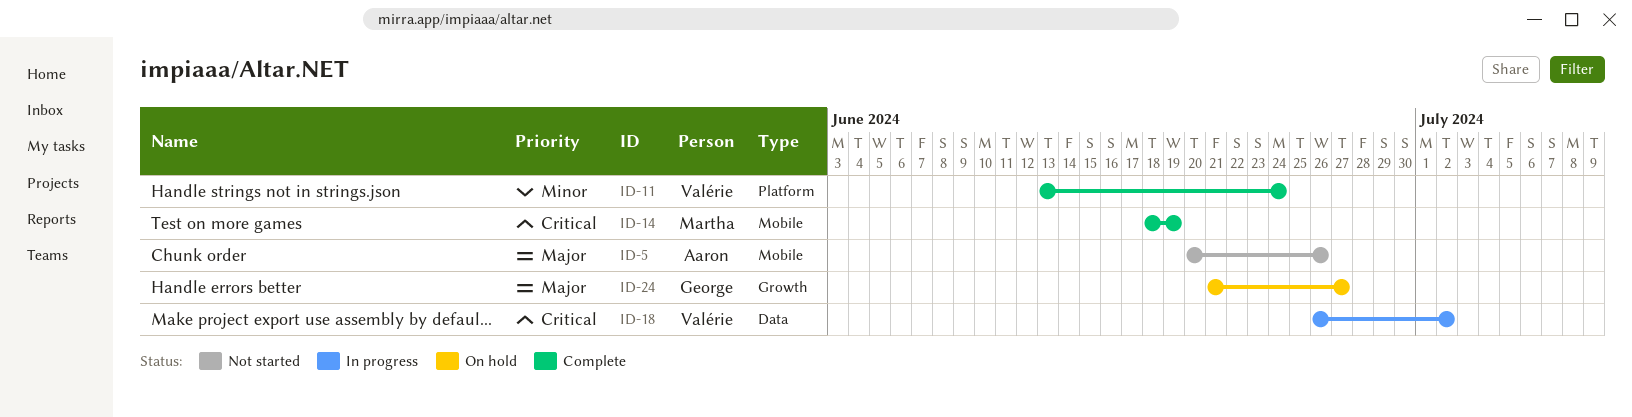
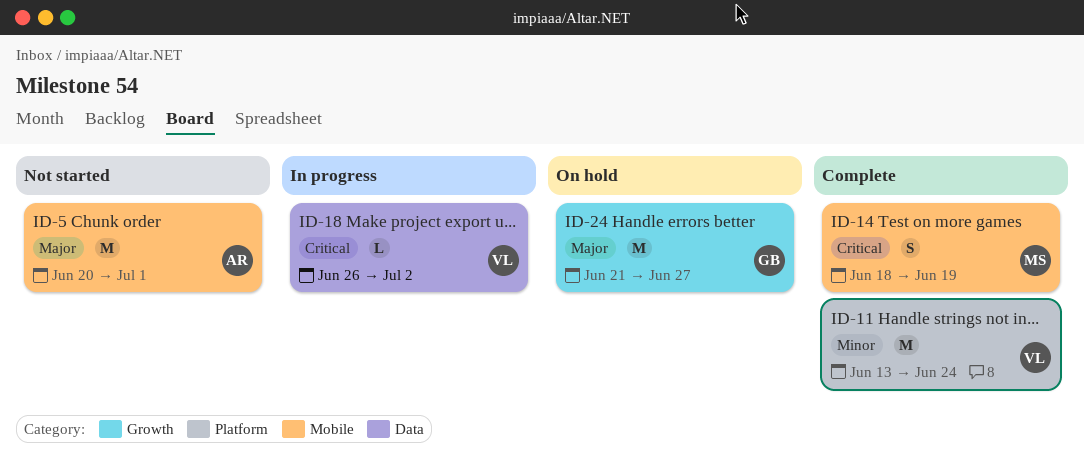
ID-5, due: Jun 26 -> Jul 1

